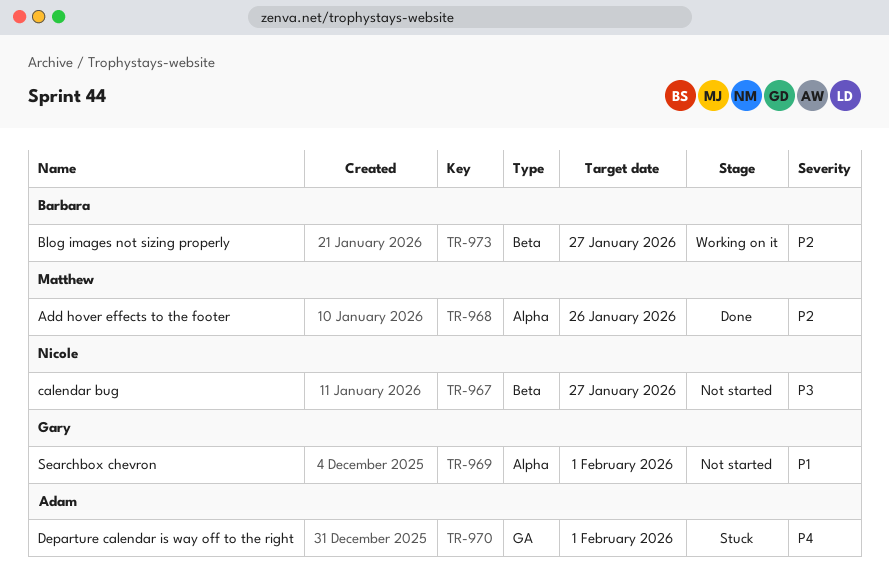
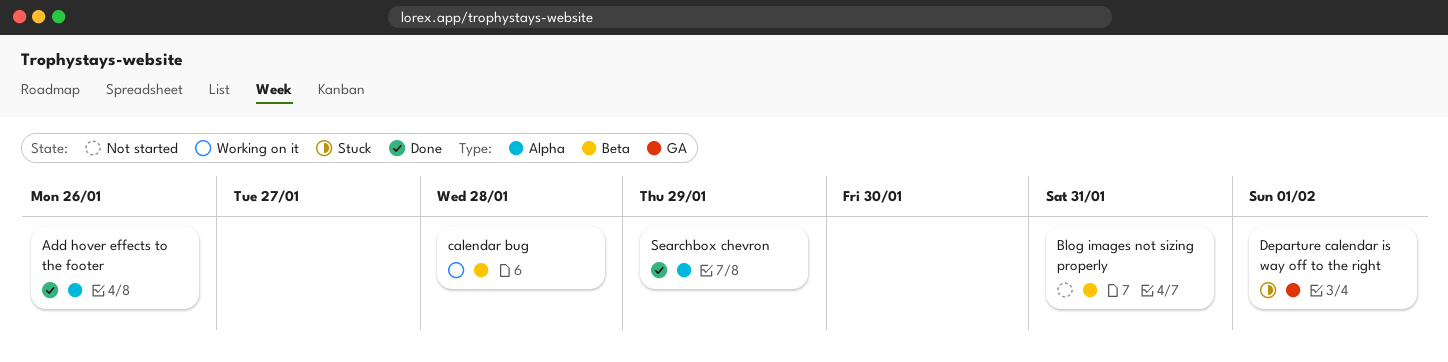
Blog images not sizing properly, status: Working on it -> Not started
Blog images not sizing properly, due: Jan 27 -> Jan 31
calendar bug, status: Not started -> Working on it
calendar bug, due: Jan 27 -> Jan 28
Searchbox chevron, status: Not started -> Done
Searchbox chevron, due: Feb 1 -> Jan 29

